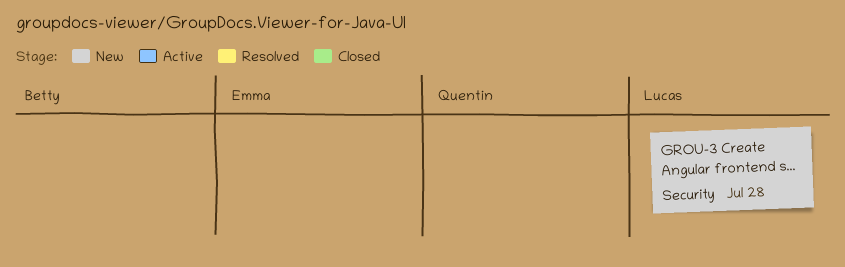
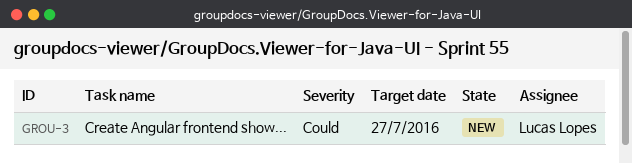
GROU-3, due: Jul 28 -> Jul 27

